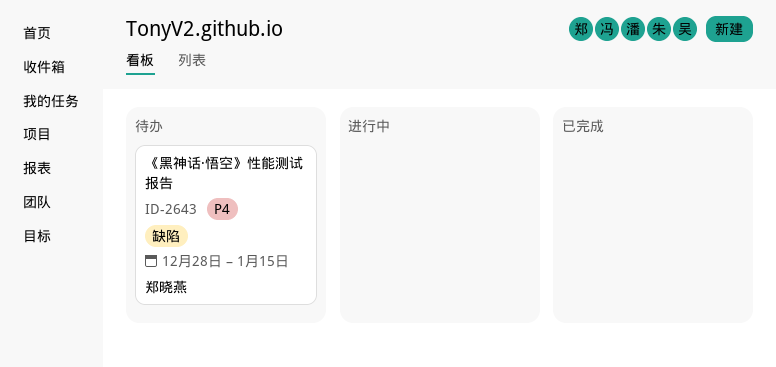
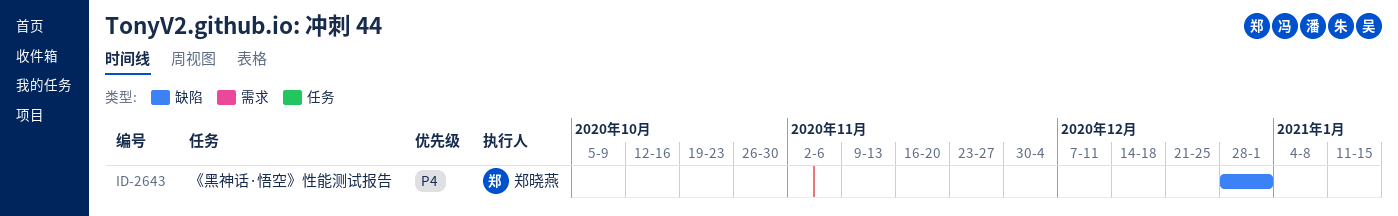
ID-2643, due: Jan 15 -> Jan 1

